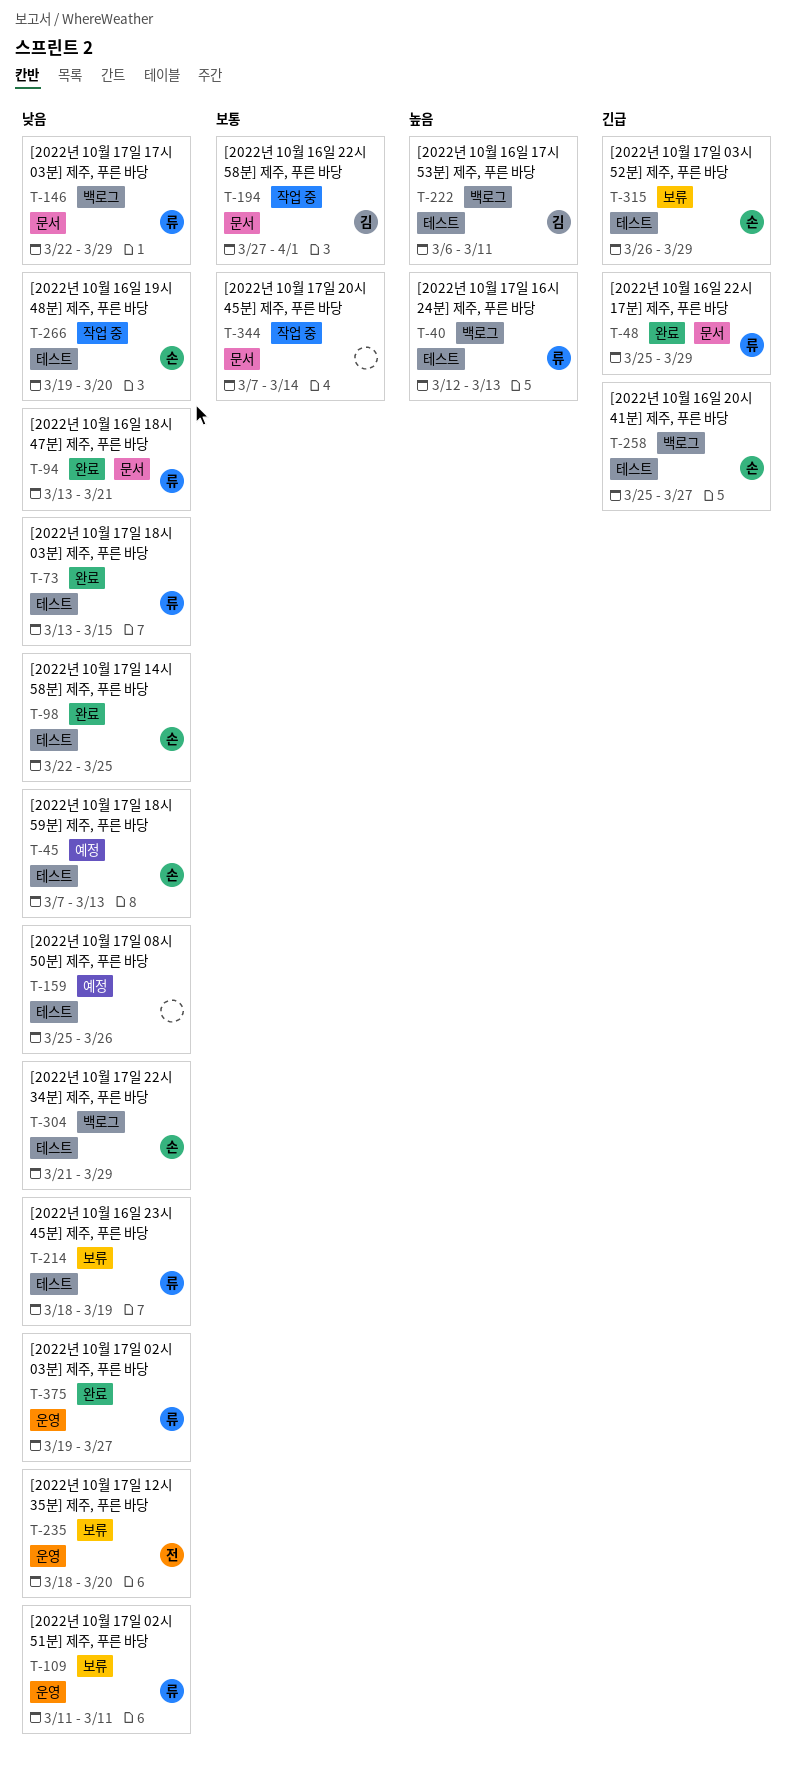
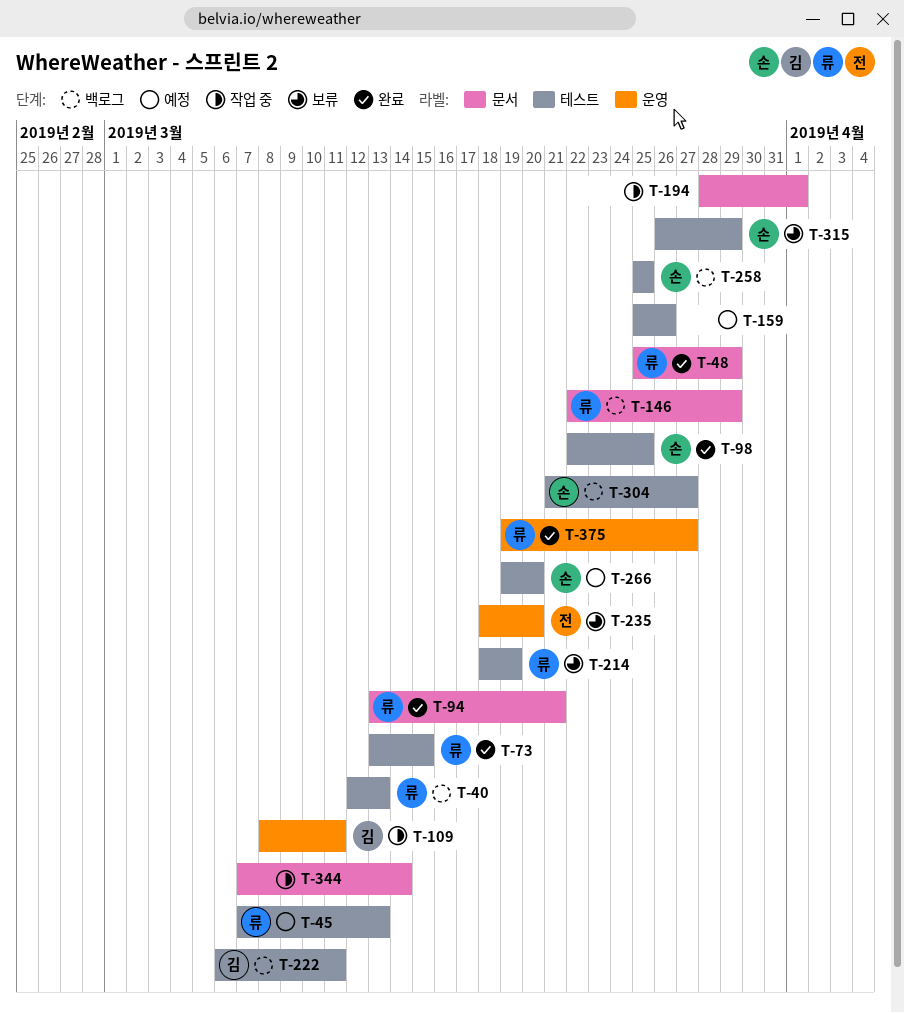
T-45, owner: 손 -> 류
T-109, status: 보류 -> 작업 중
T-109, owner: 류 -> 김
T-109, start: Mar 11 -> Mar 8
T-194, owner: 김 -> none
T-194, start: Mar 27 -> Mar 28
T-258, due: Mar 27 -> Mar 25
T-266, status: 작업 중 -> 예정
T-304, due: Mar 29 -> Mar 27

